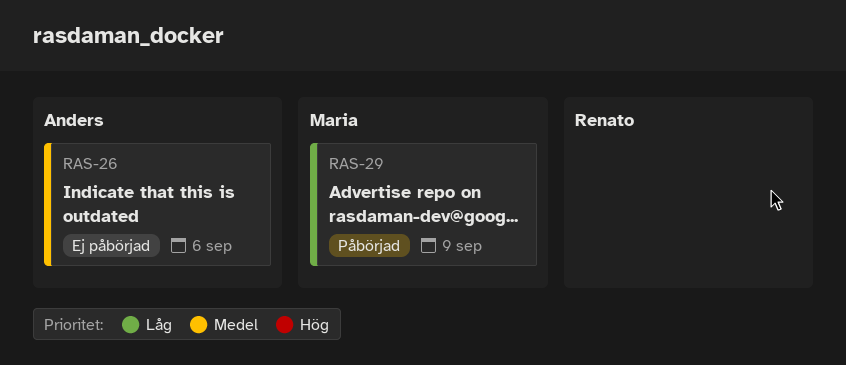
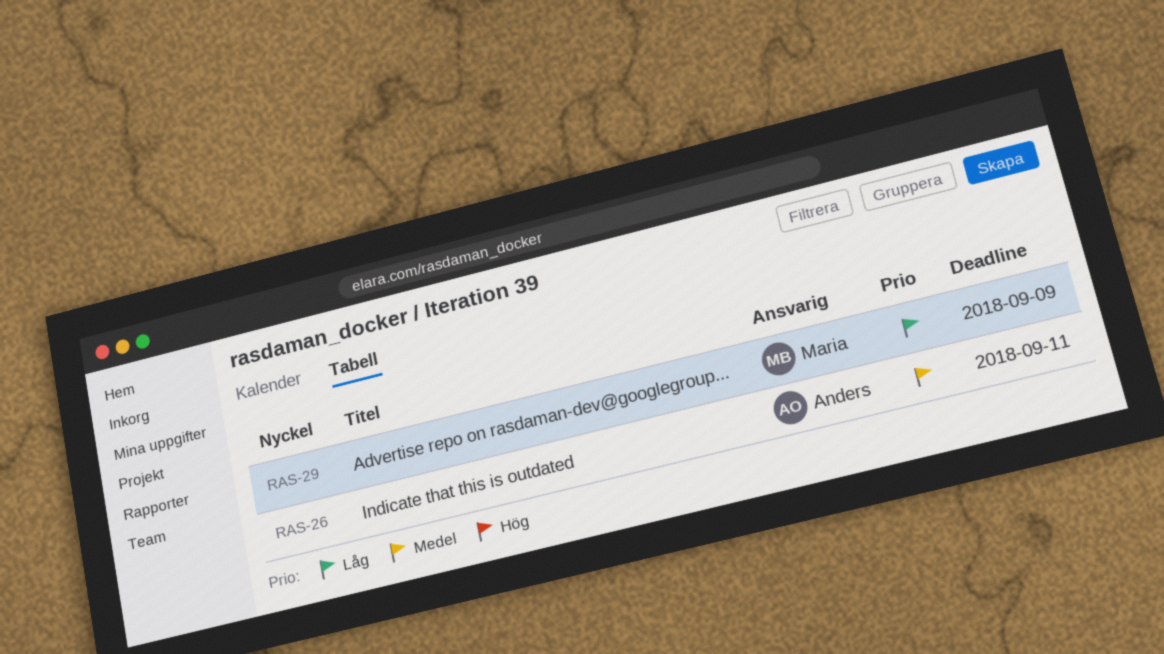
RAS-26, due: Sep 6 -> Sep 11

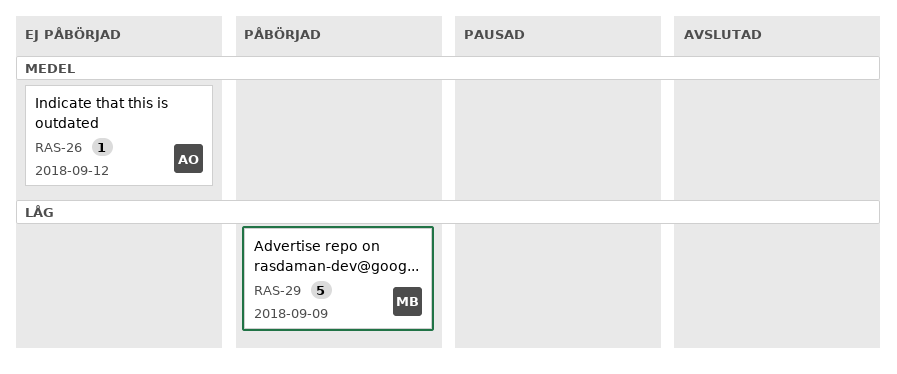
RAS-26, due: Sep 11 -> Sep 12

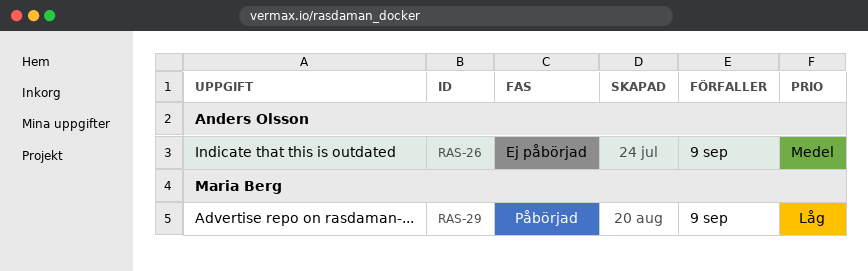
RAS-26, due: Sep 12 -> Sep 9

